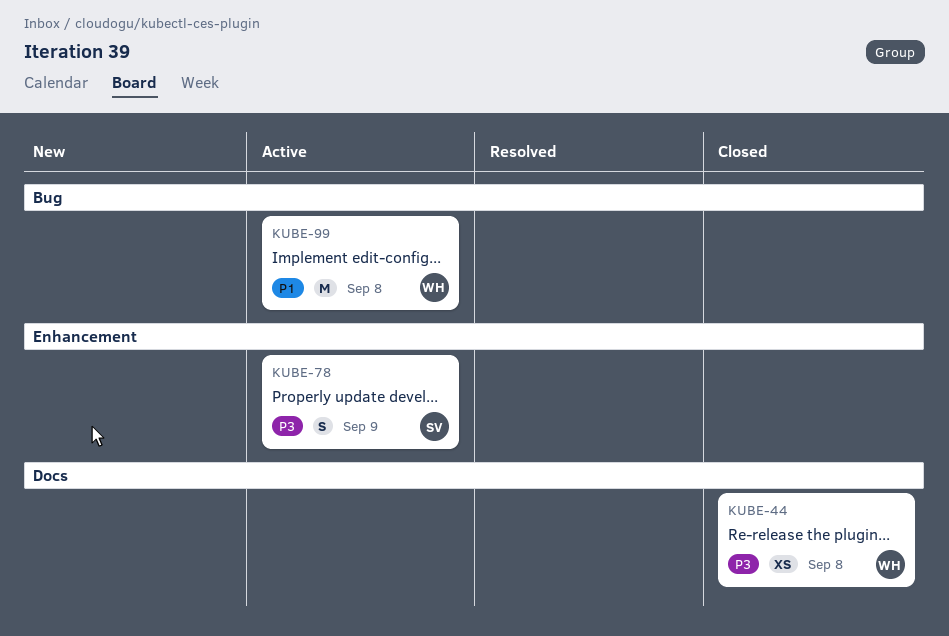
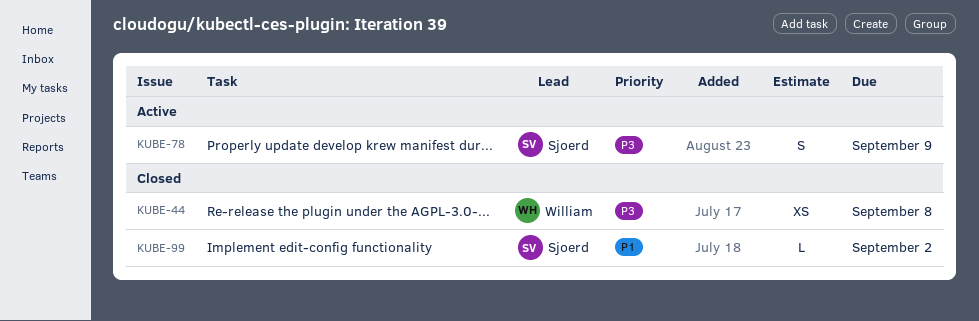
KUBE-99, status: Active -> Closed
KUBE-99, owner: William -> Sjoerd
KUBE-99, estimate: M -> L
KUBE-99, due: Sep 8 -> Sep 2

